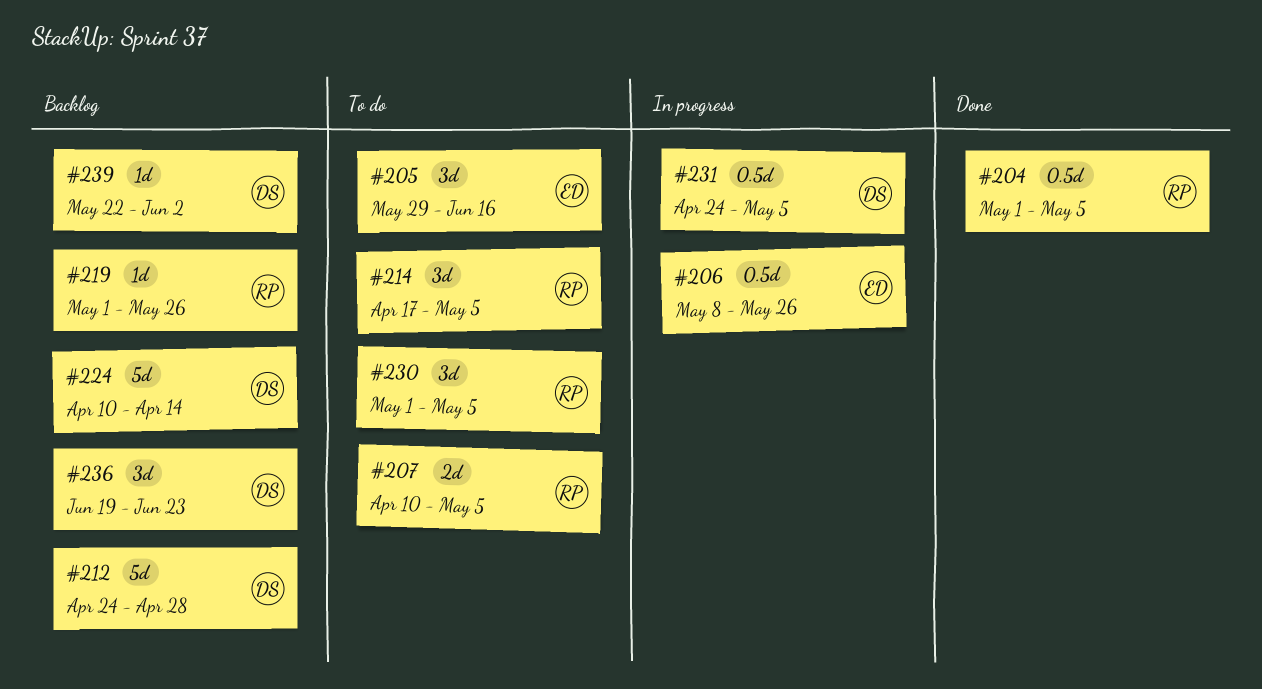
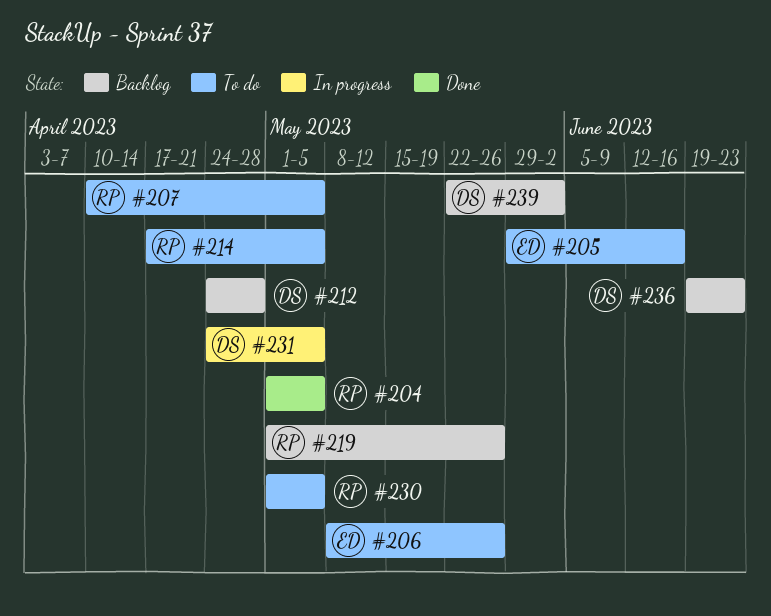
#206, status: In progress -> To do
#224: present -> none

